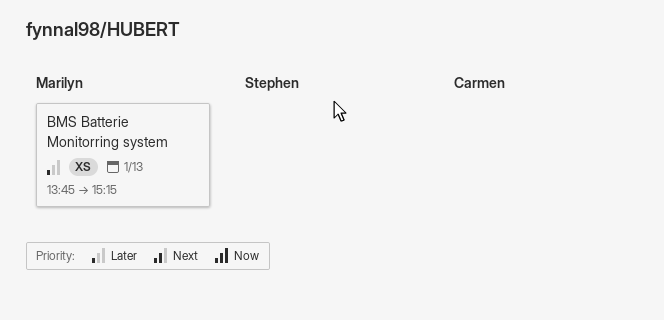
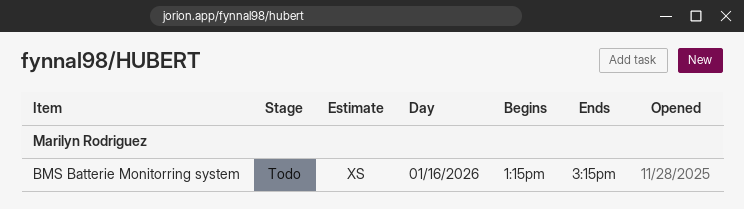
BMS Batterie Monitorring system, day: Jan 13 -> Jan 16
BMS Batterie Monitorring system, begins: 13:45 -> 13:15

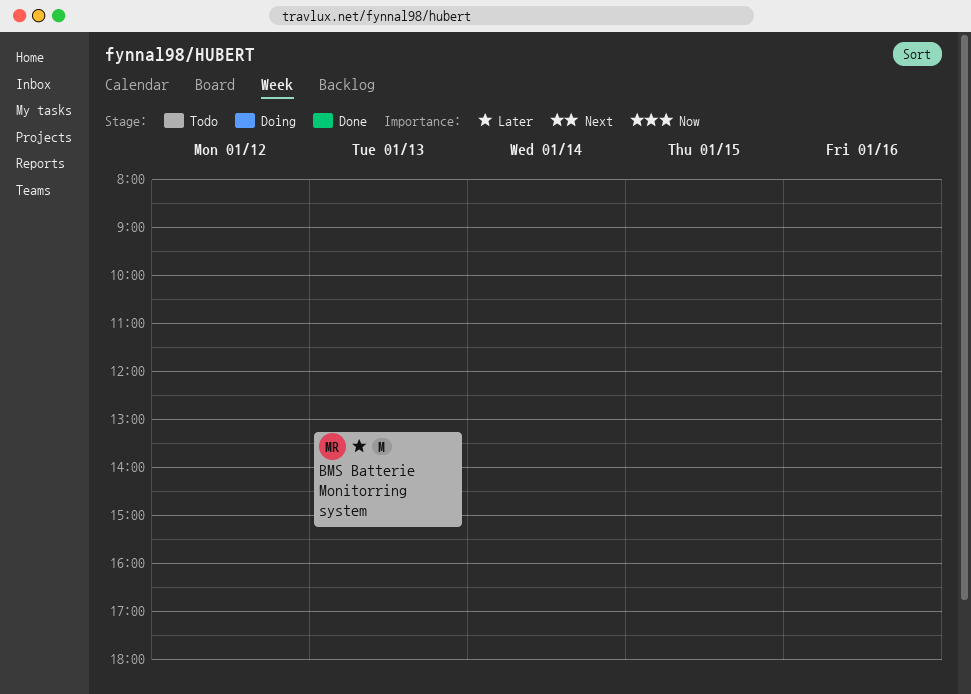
BMS Batterie Monitorring system, estimate: XS -> M
BMS Batterie Monitorring system, day: Jan 16 -> Jan 13

